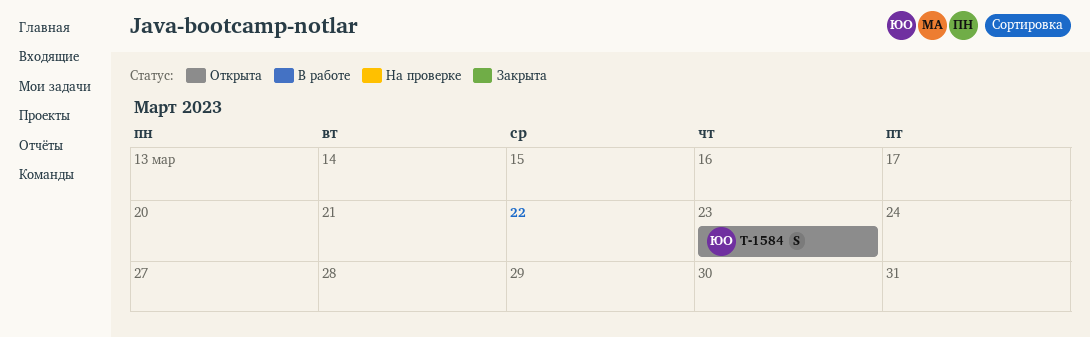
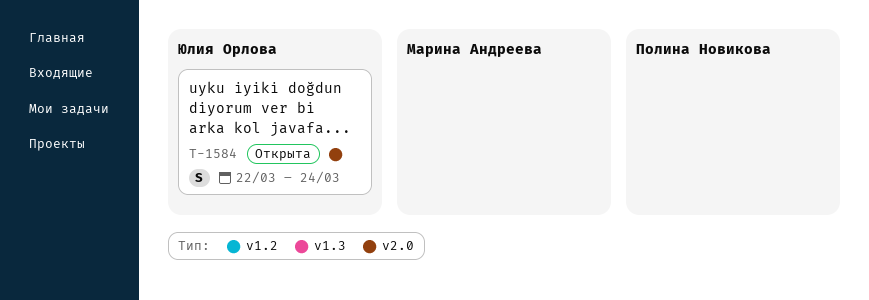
T-1584, start: Mar 23 -> Mar 22
T-1584, due: Mar 23 -> Mar 24

